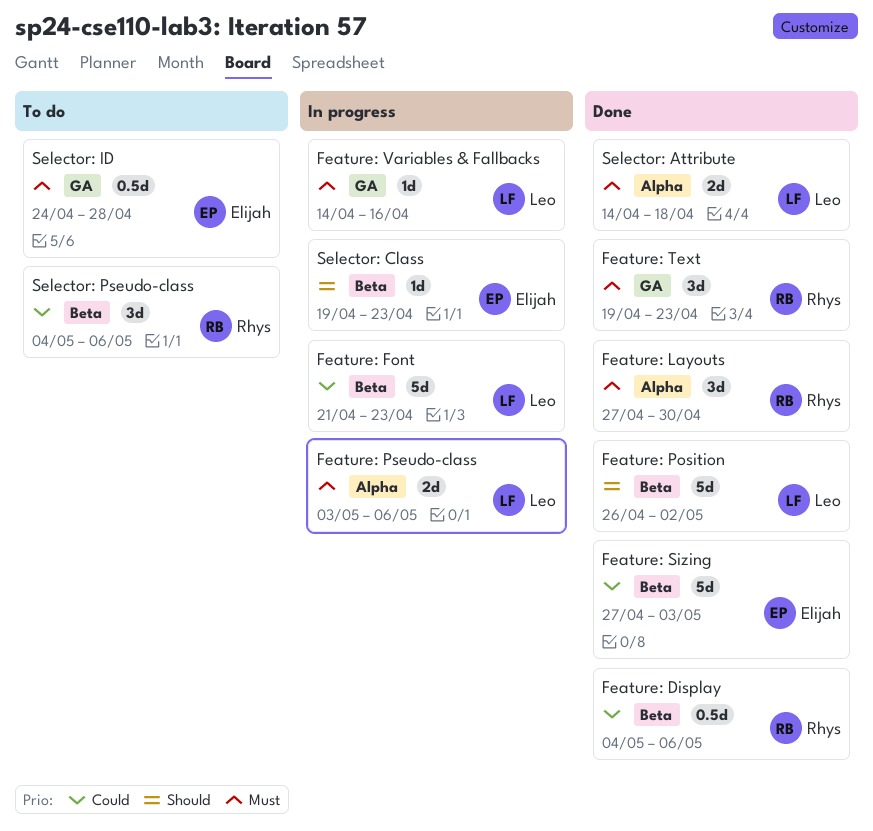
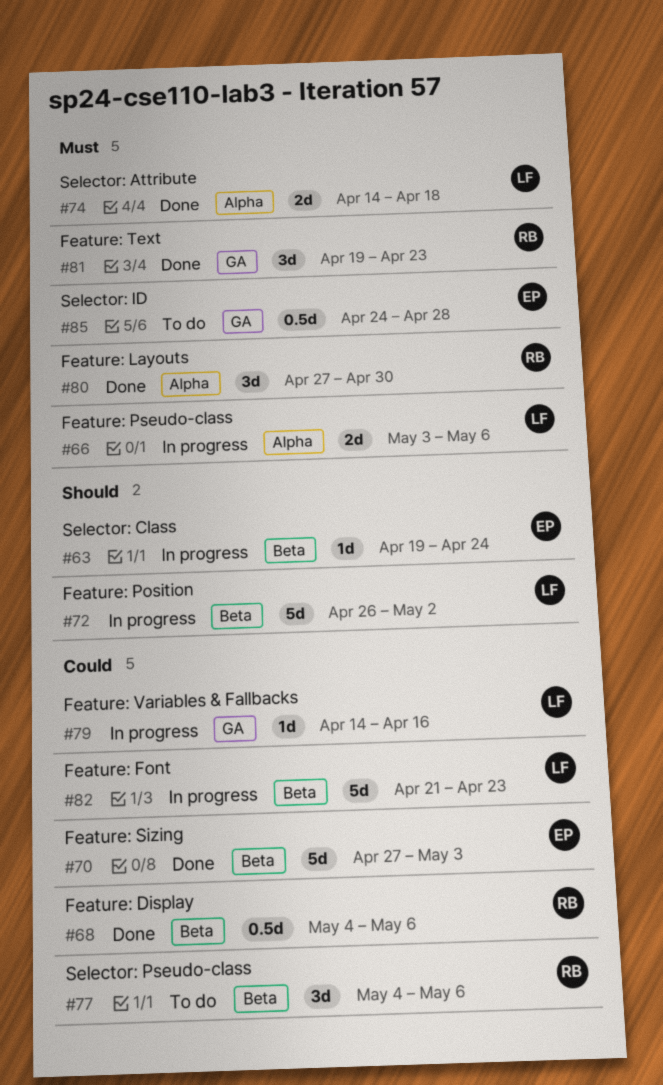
Feature: Position, status: Done -> In progress
Feature: Variables & Fallbacks, priority: Must -> Could
Selector: Class, due: Apr 23 -> Apr 24

